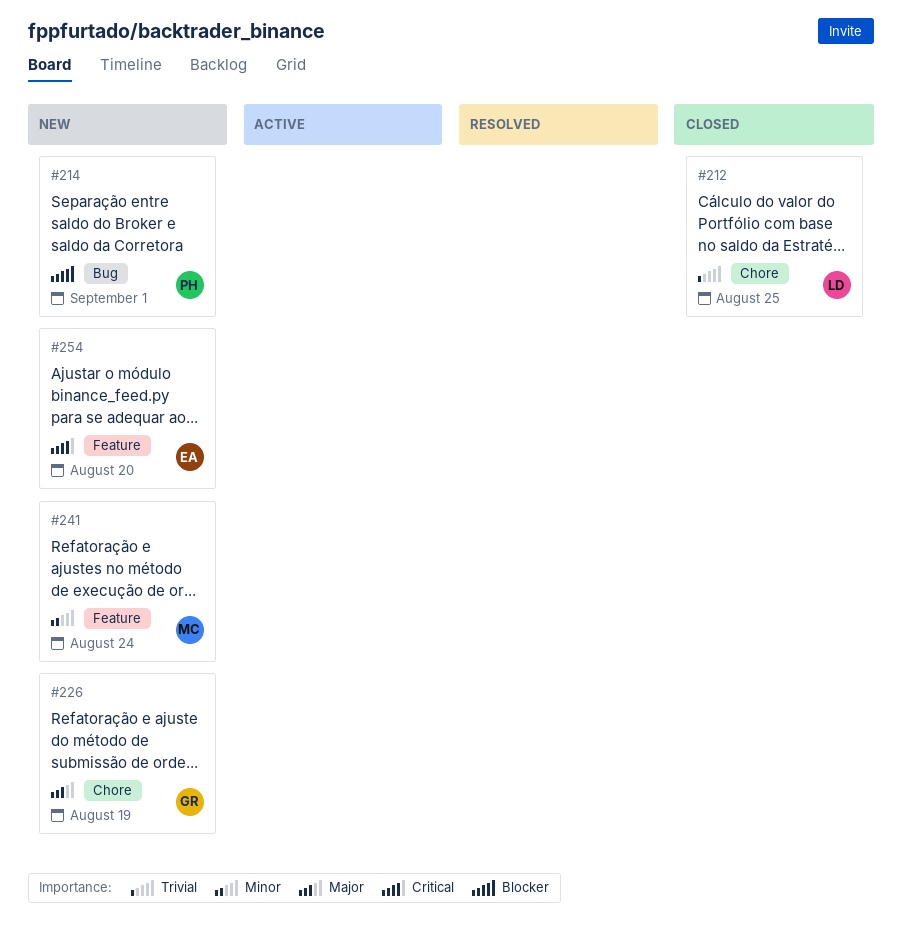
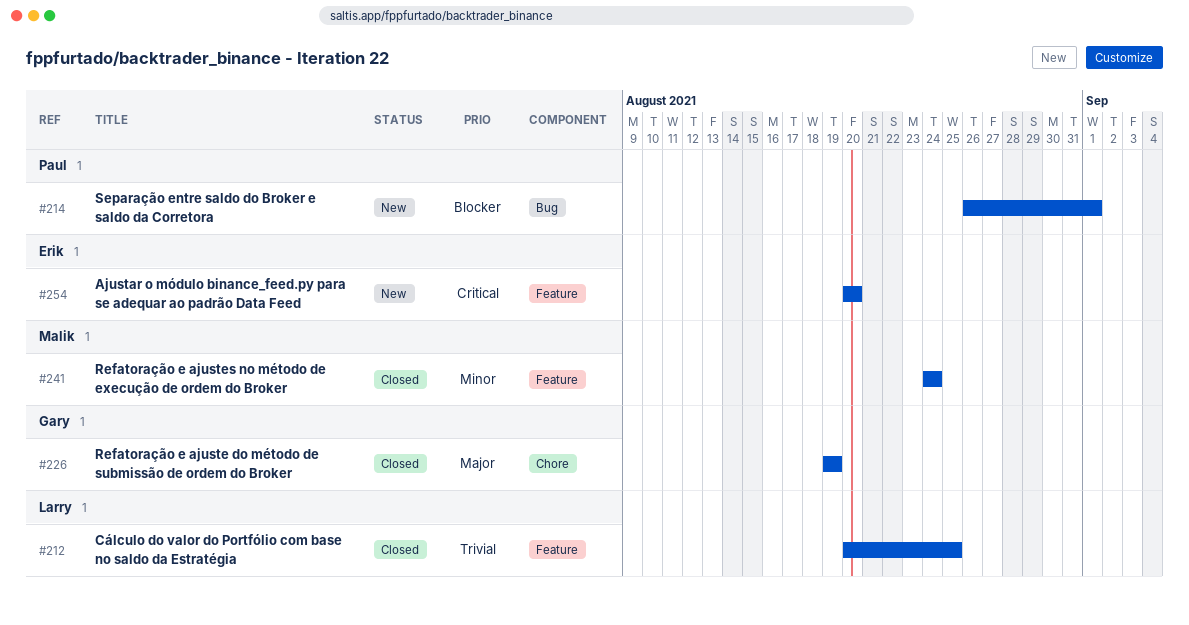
#212, label: Chore -> Feature
#226, status: New -> Closed
#241, status: New -> Closed

